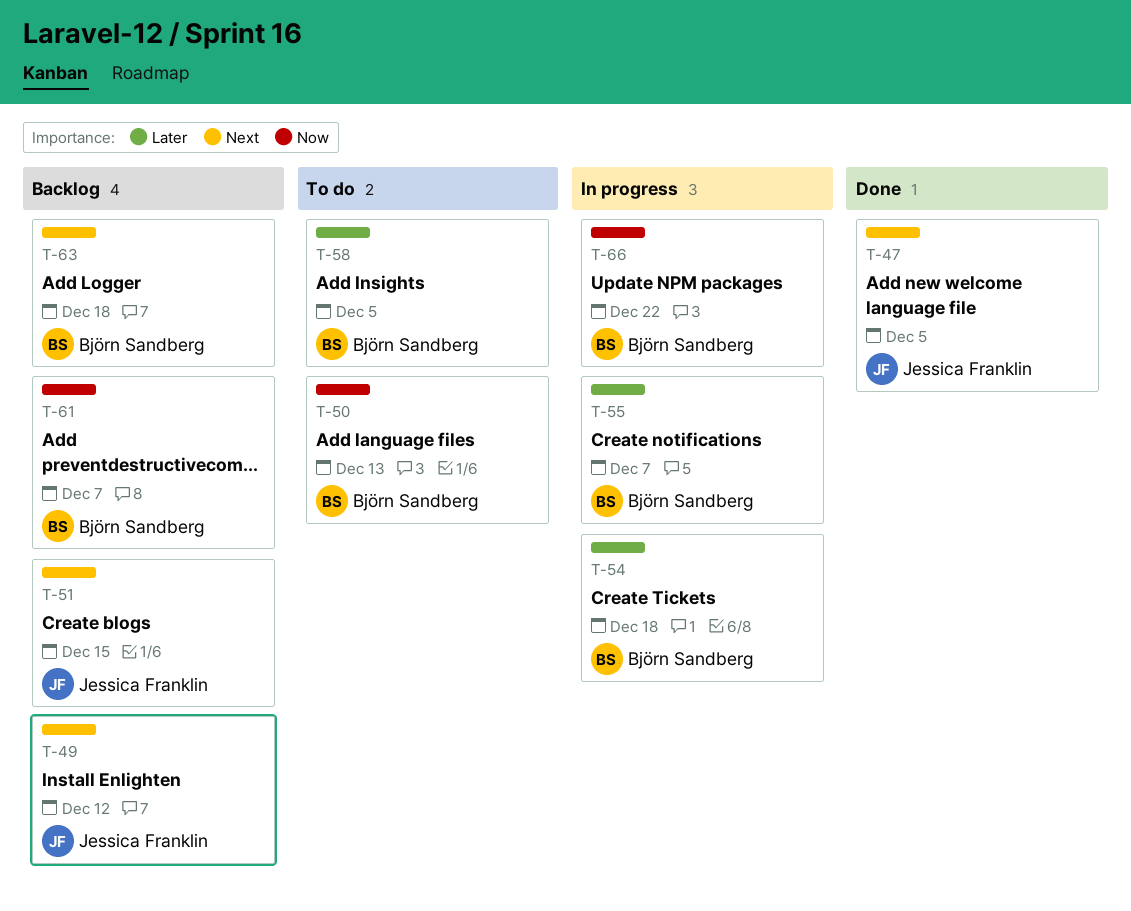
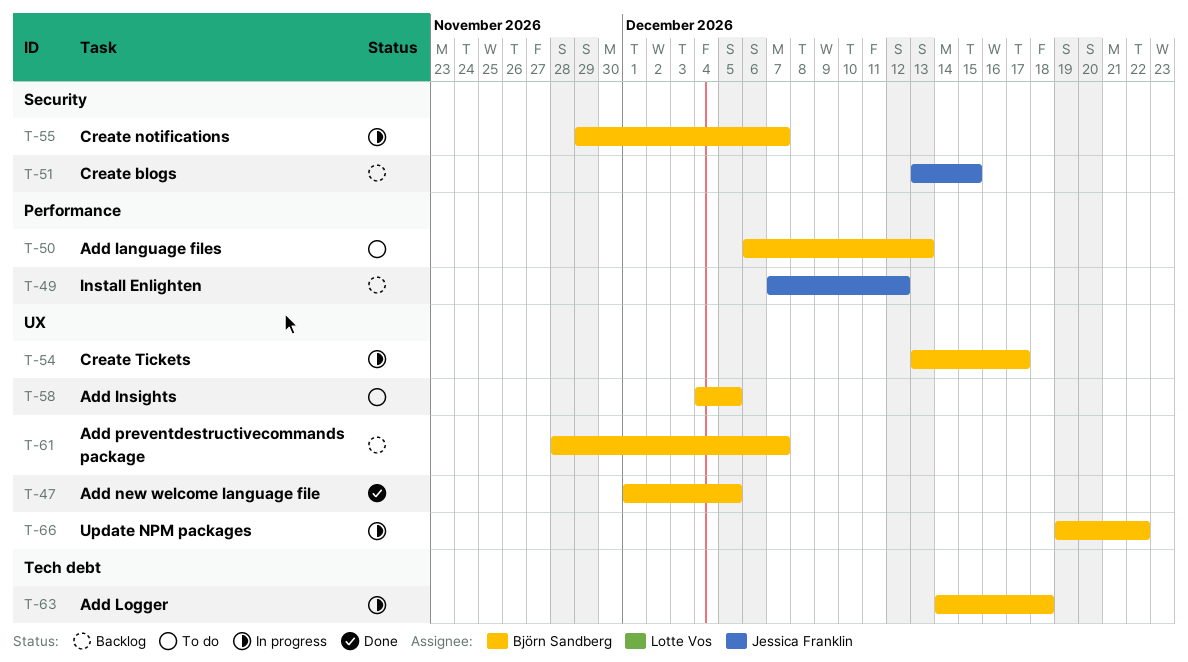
T-47, owner: Jessica Franklin -> Björn Sandberg
T-54, due: Dec 18 -> Dec 17
T-63, status: Backlog -> In progress

